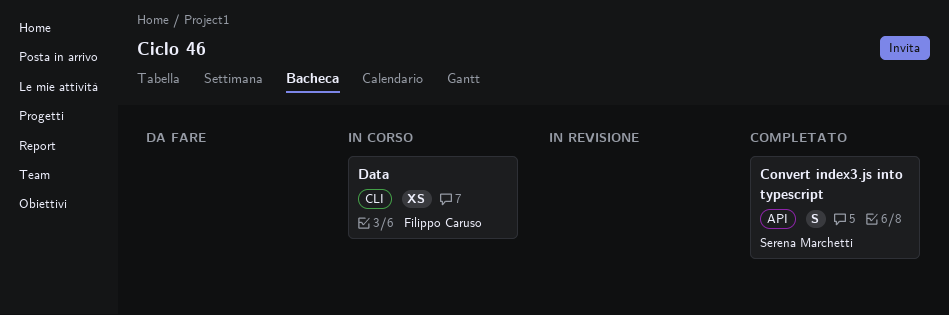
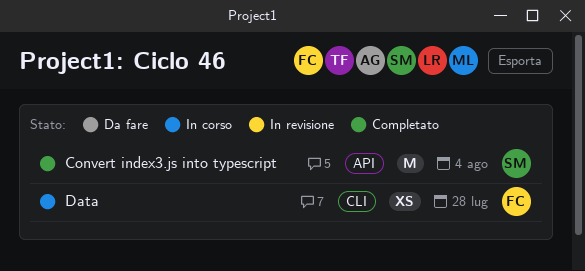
Convert index3.js into typescript, estimate: S -> M

